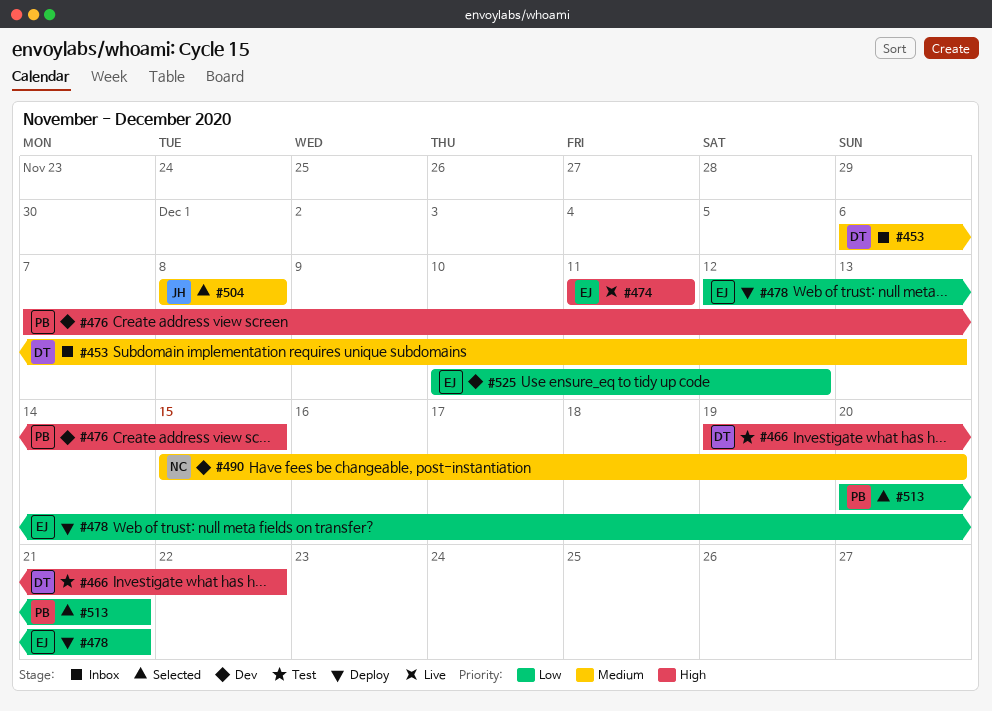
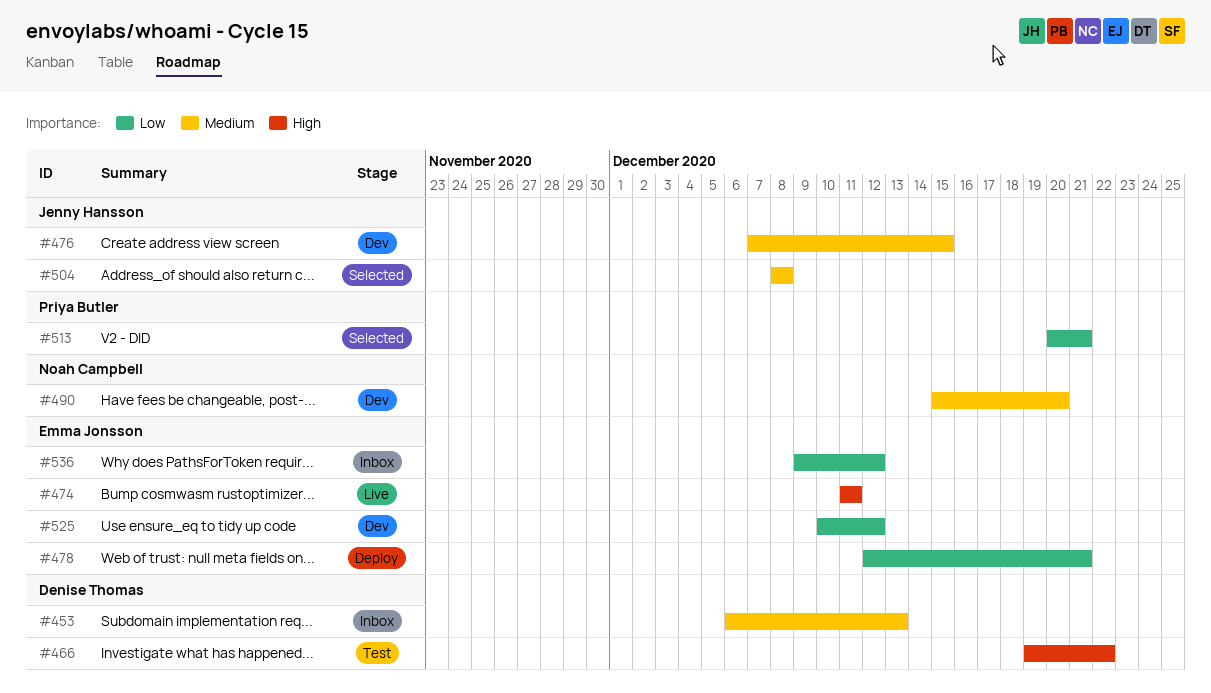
#476, owner: Priya Butler -> Jenny Hansson
#476, priority: High -> Medium
#536: none -> present

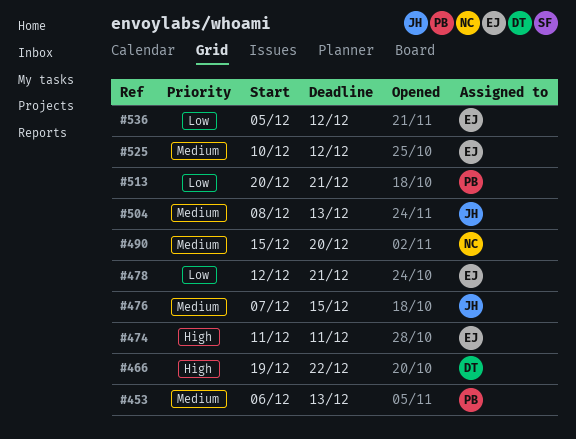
#453, owner: Denise Thomas -> Priya Butler
#504, due: Dec 8 -> Dec 13
#525, priority: Low -> Medium
#536, start: Dec 9 -> Dec 5

